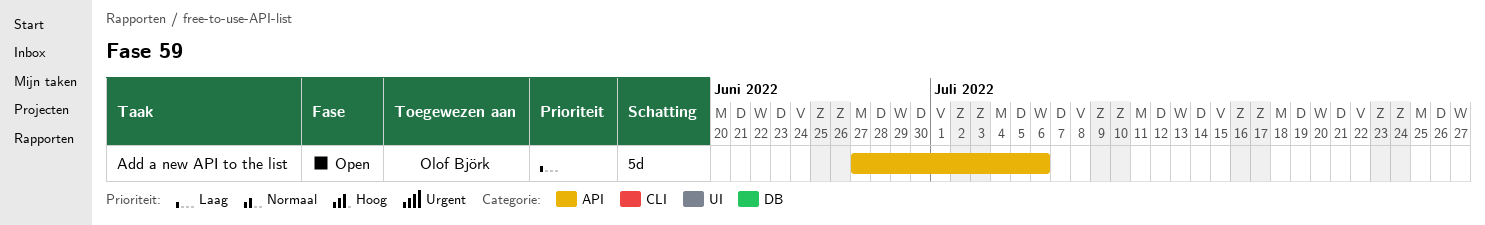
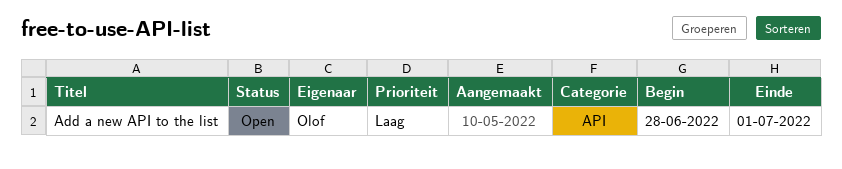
Add a new API to the list, start: Jun 27 -> Jun 28
Add a new API to the list, due: Jul 6 -> Jul 1

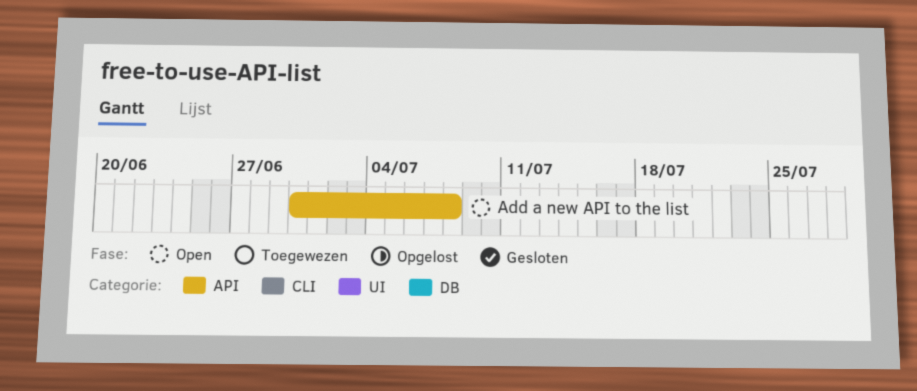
Add a new API to the list, start: Jun 28 -> Jun 30
Add a new API to the list, due: Jul 1 -> Jul 8

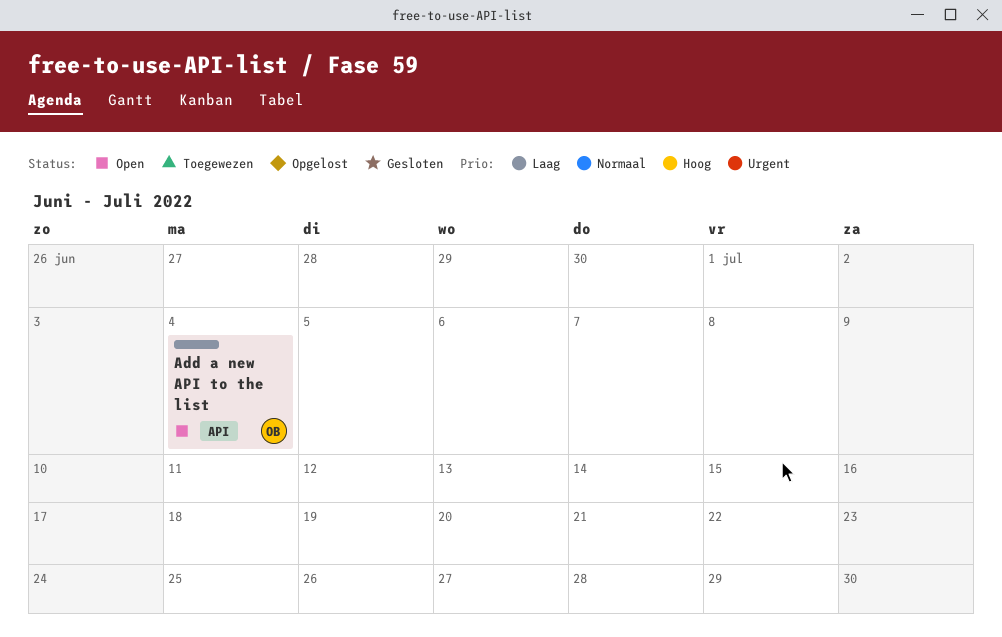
Add a new API to the list, due: Jul 8 -> Jul 4

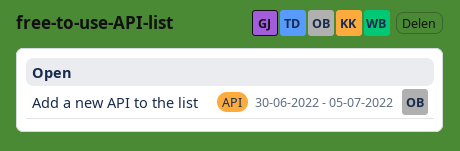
Add a new API to the list, due: Jul 4 -> Jul 5

